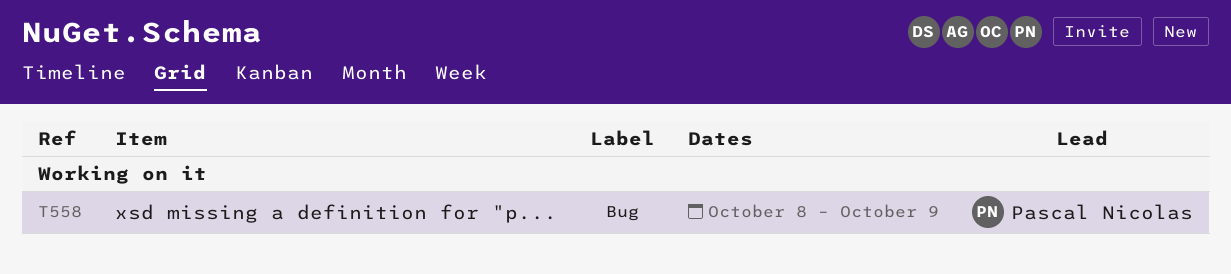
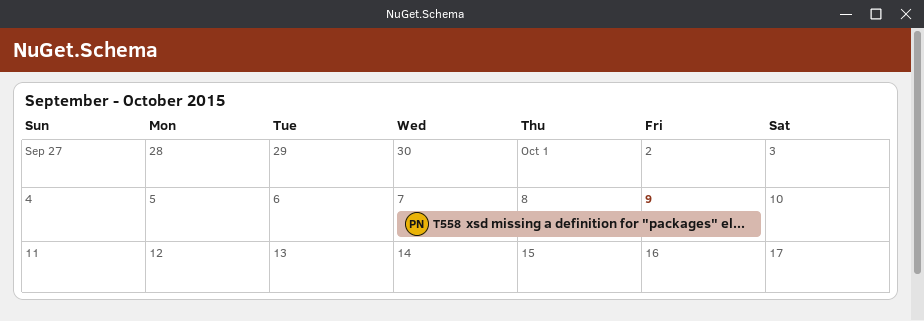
T558, start: Oct 8 -> Oct 7

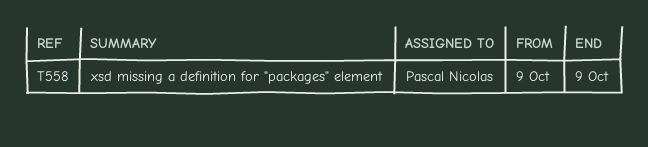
T558, start: Oct 7 -> Oct 9

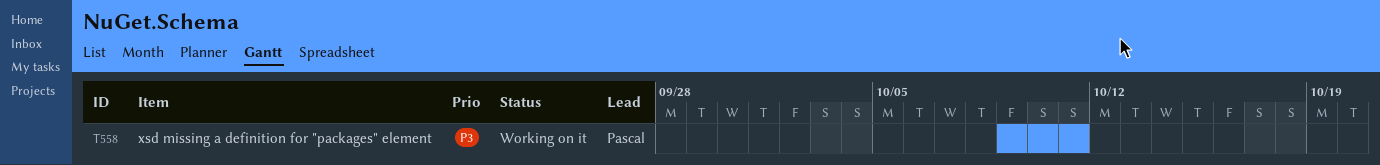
T558, due: Oct 9 -> Oct 11

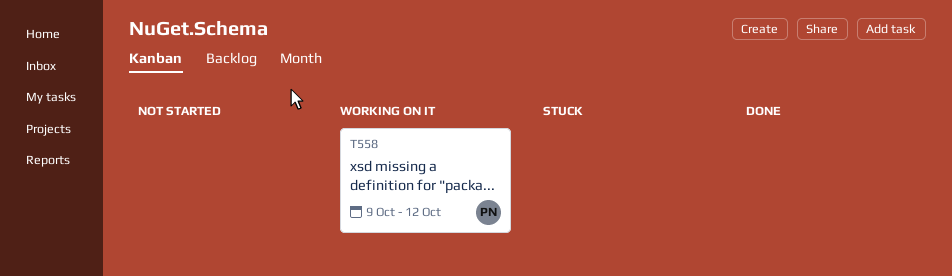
T558, due: Oct 11 -> Oct 12

